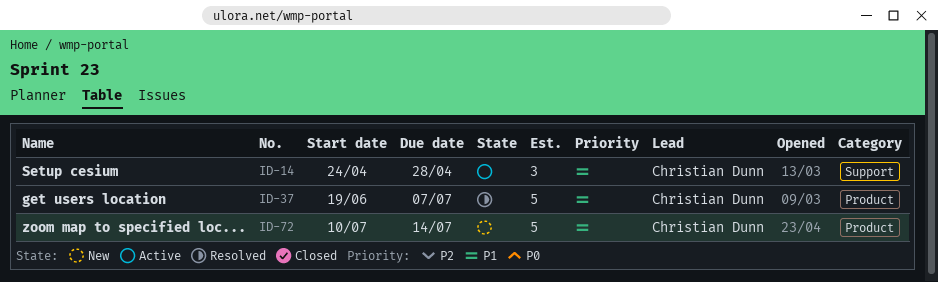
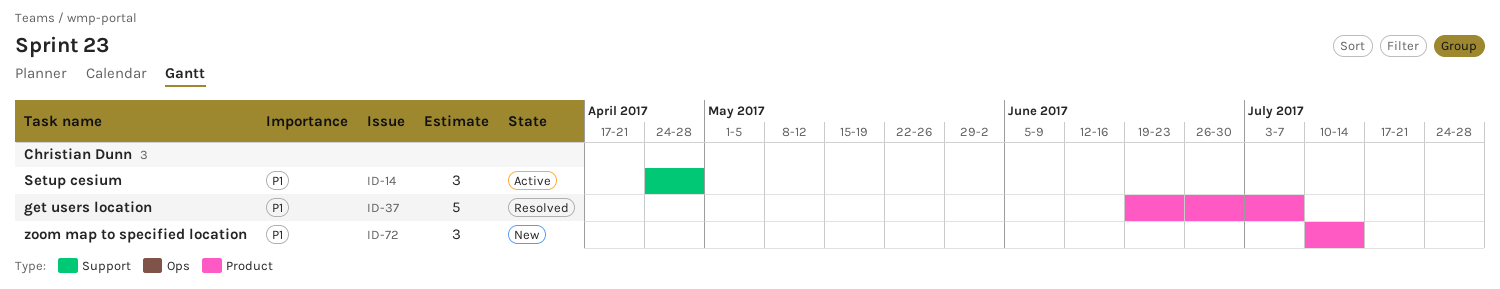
ID-72, estimate: 5 -> 3

